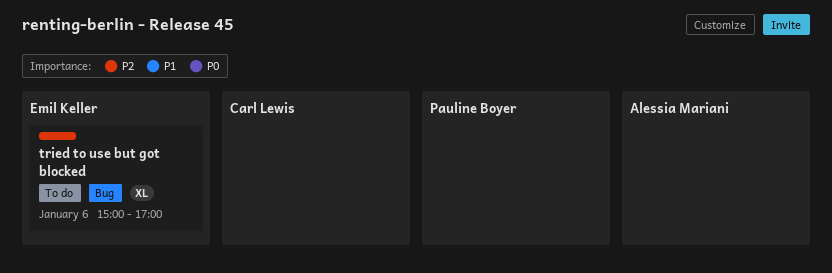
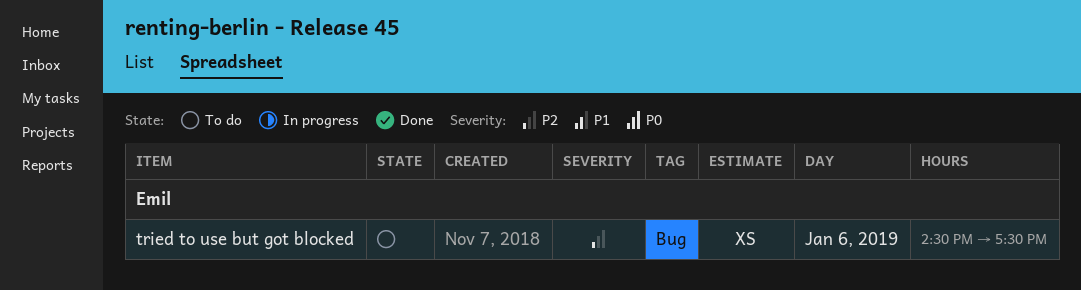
tried to use but got blocked, estimate: XL -> XS
tried to use but got blocked, begins: 15:00 -> 14:30
tried to use but got blocked, ends: 17:00 -> 17:30

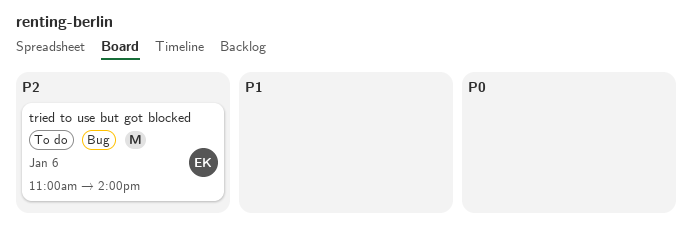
tried to use but got blocked, estimate: XS -> M
tried to use but got blocked, begins: 14:30 -> 11:00
tried to use but got blocked, ends: 17:30 -> 14:00

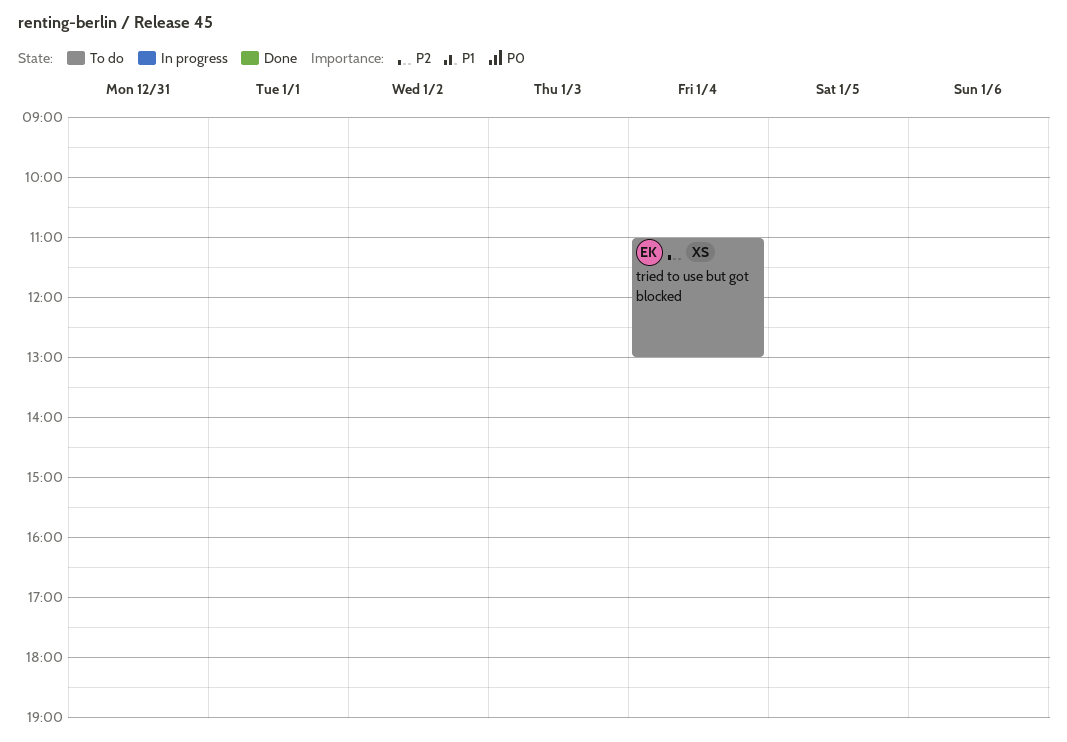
tried to use but got blocked, estimate: M -> XS
tried to use but got blocked, day: Jan 6 -> Jan 4
tried to use but got blocked, ends: 14:00 -> 13:00

